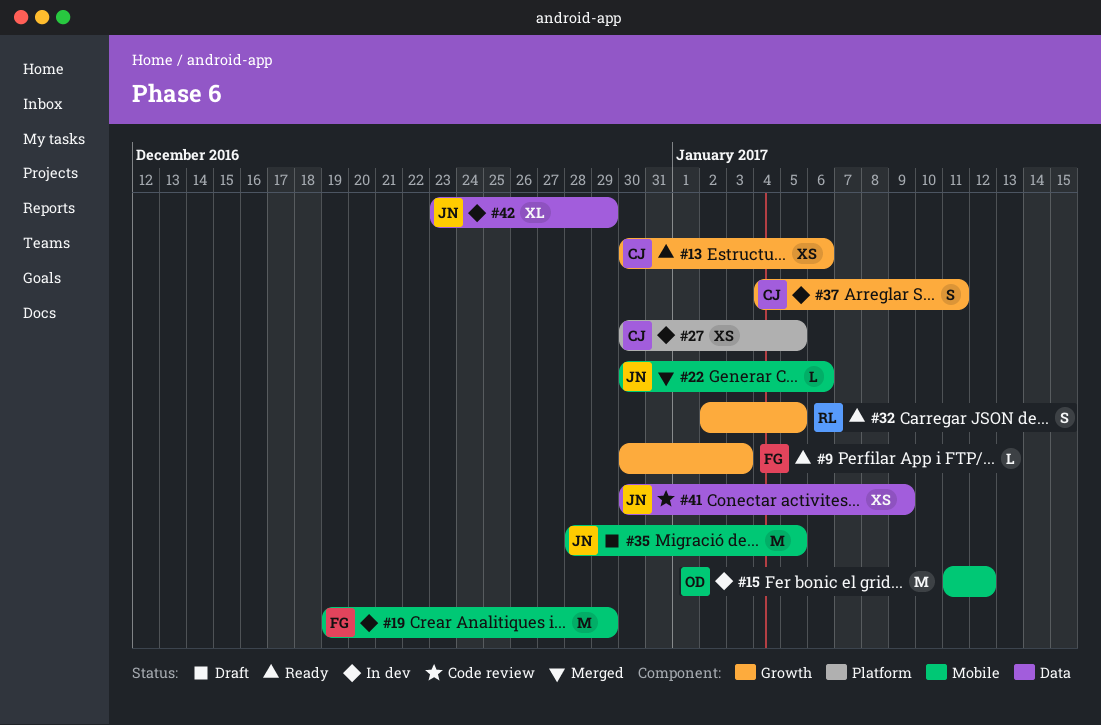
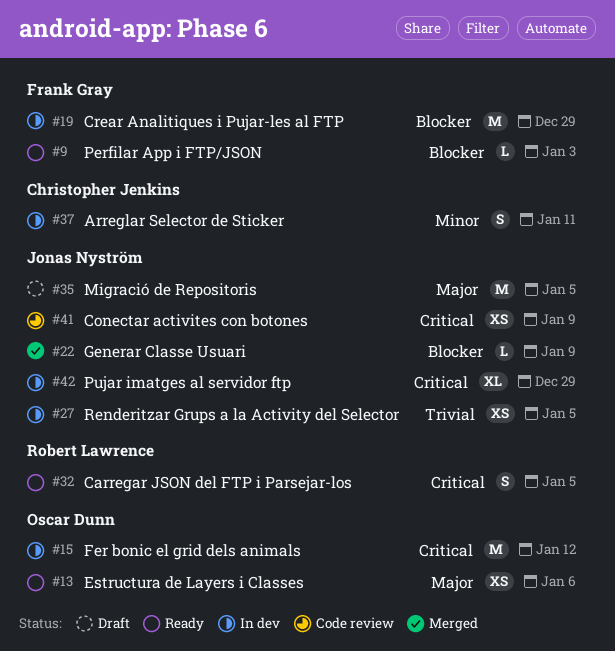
#13, owner: Christopher Jenkins -> Oscar Dunn
#22, due: Jan 6 -> Jan 9
#27, owner: Christopher Jenkins -> Jonas Nyström

